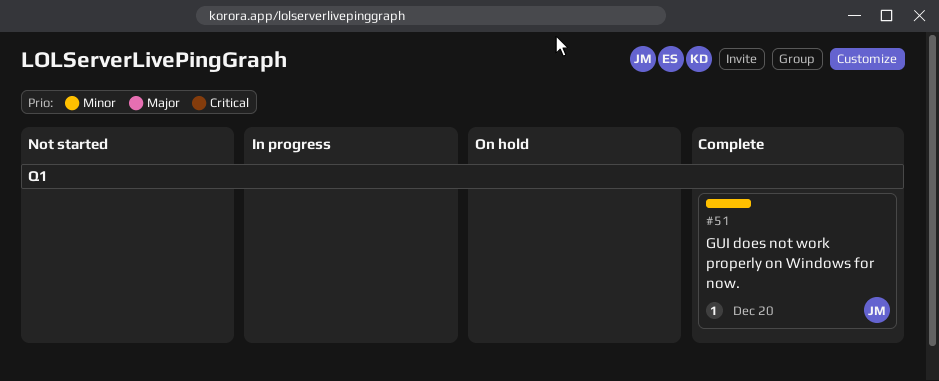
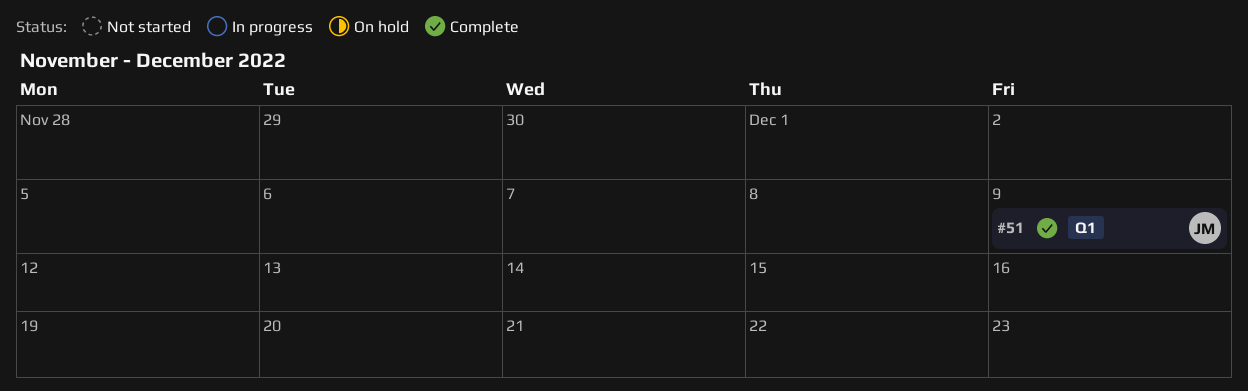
#51, due: Dec 20 -> Dec 9

